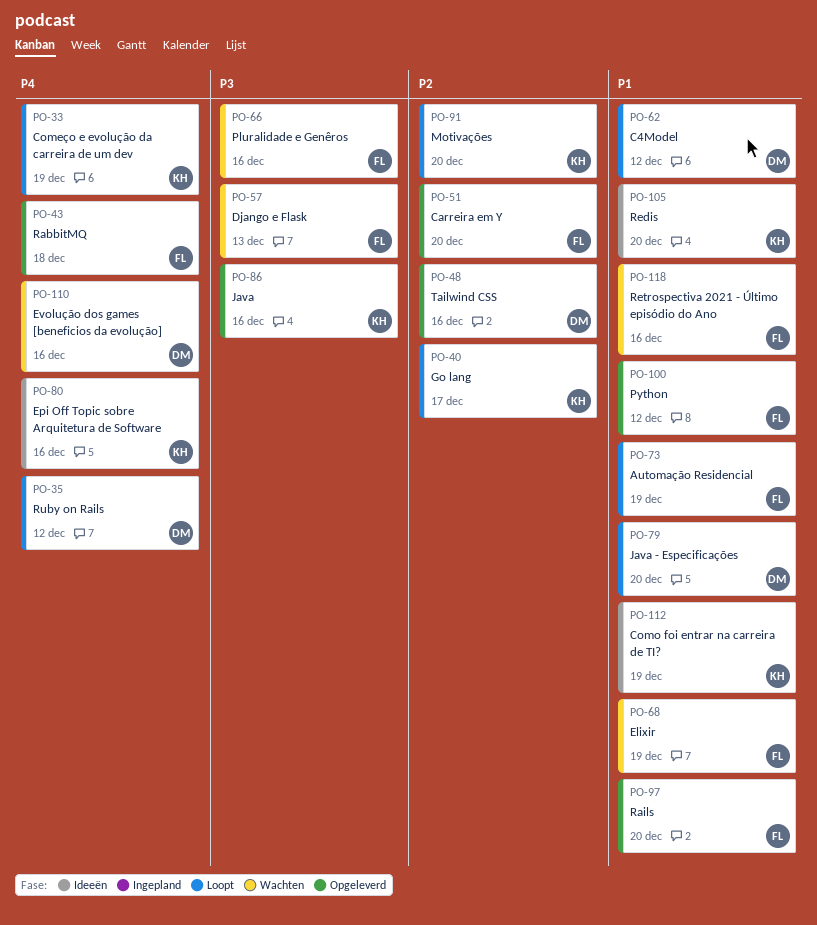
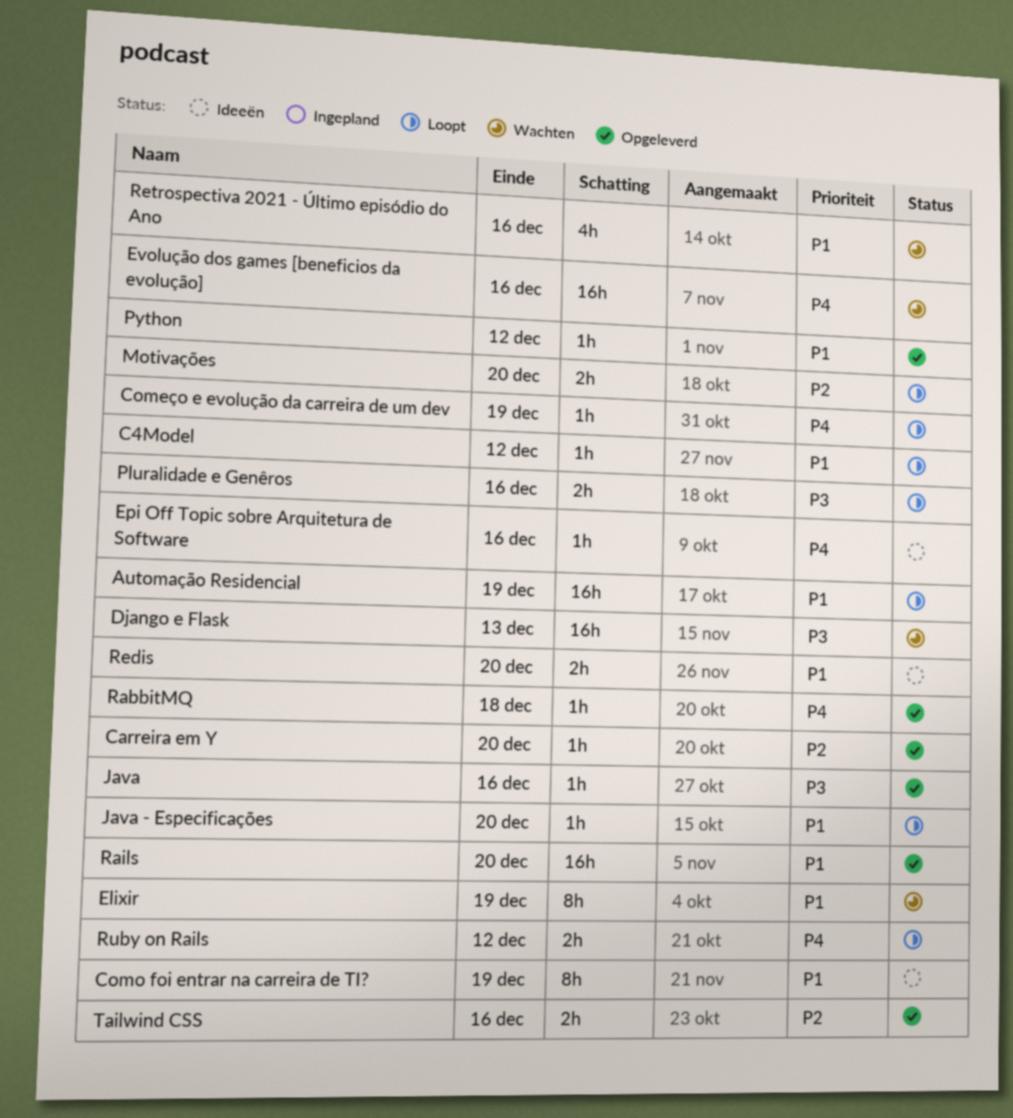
Go lang: present -> none
Pluralidade e Genêros, status: Wachten -> Loopt

